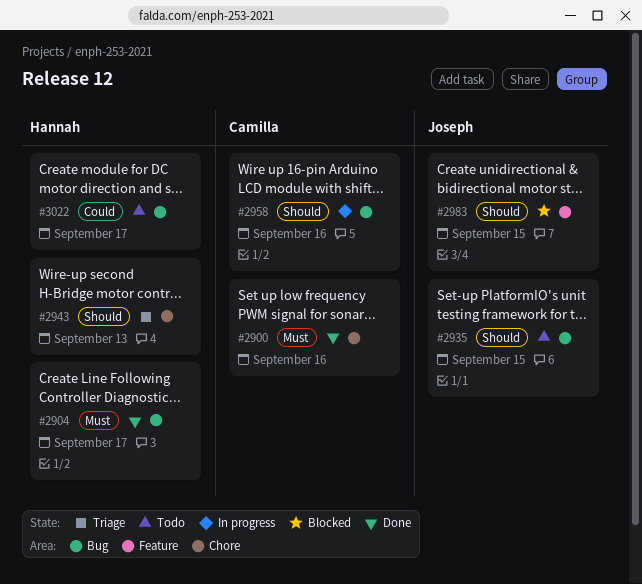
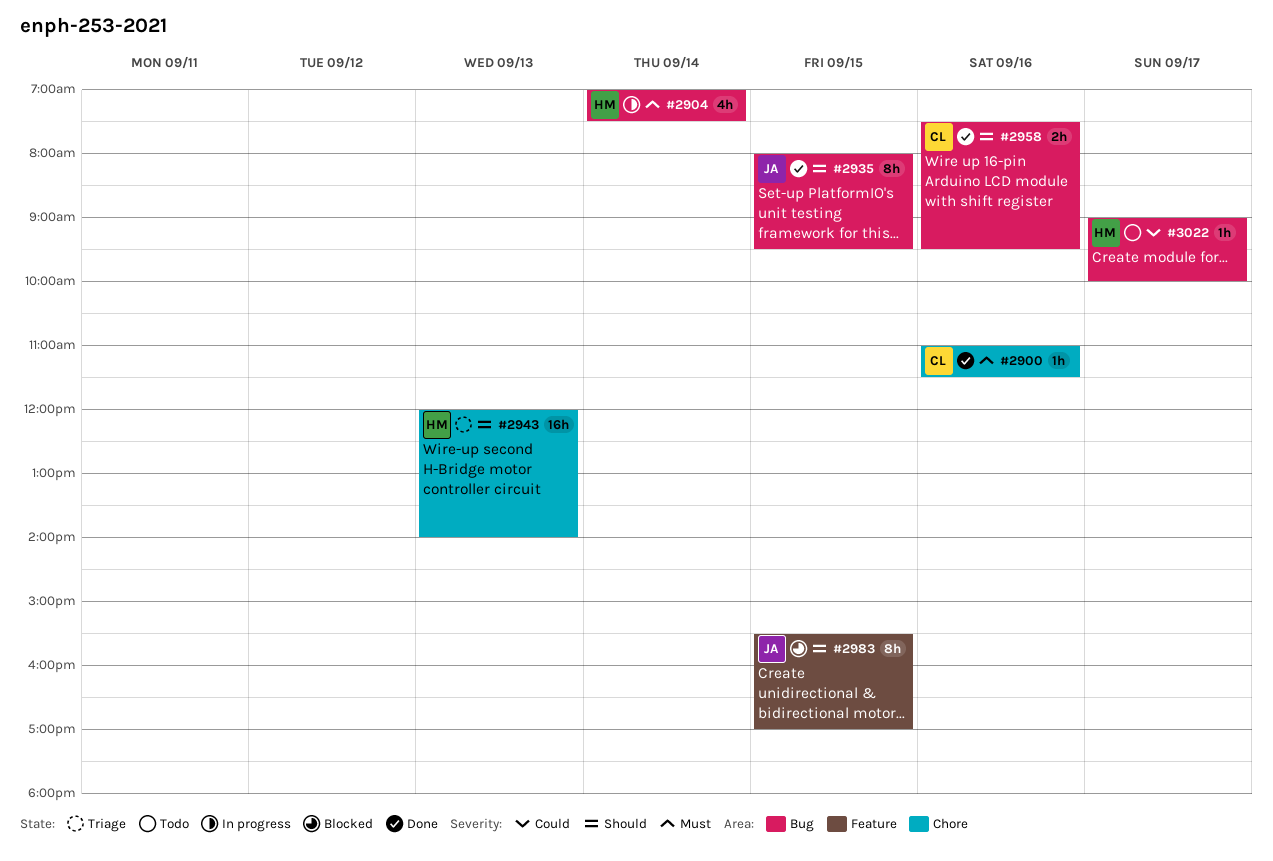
#2904, status: Done -> In progress
#2904, day: Sep 17 -> Sep 14
#2935, status: Todo -> Done
#2958, status: In progress -> Done

